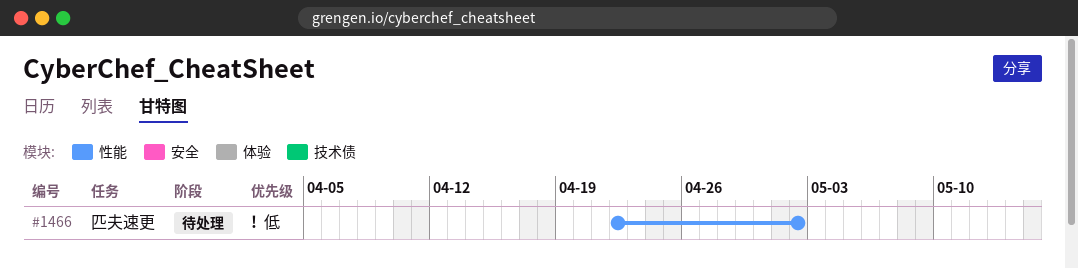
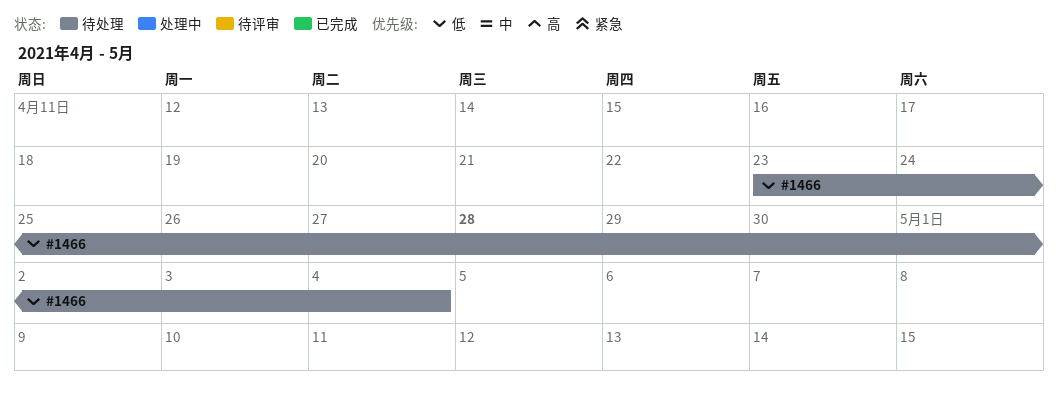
#1466, start: Apr 22 -> Apr 23
#1466, due: May 2 -> May 4

